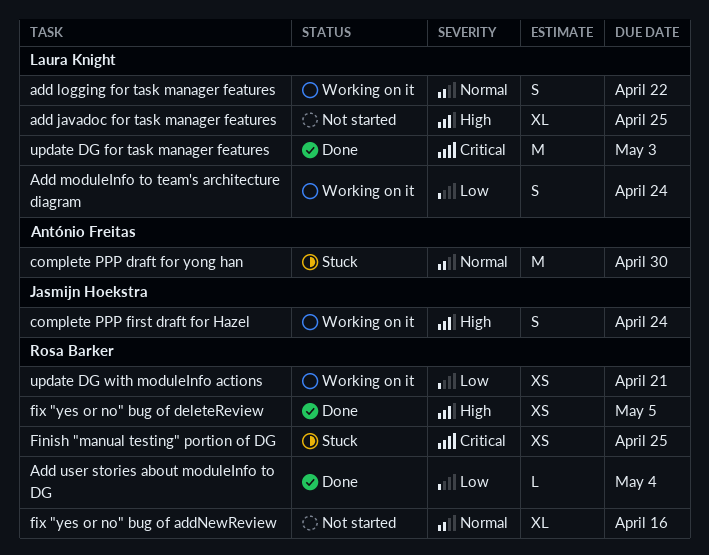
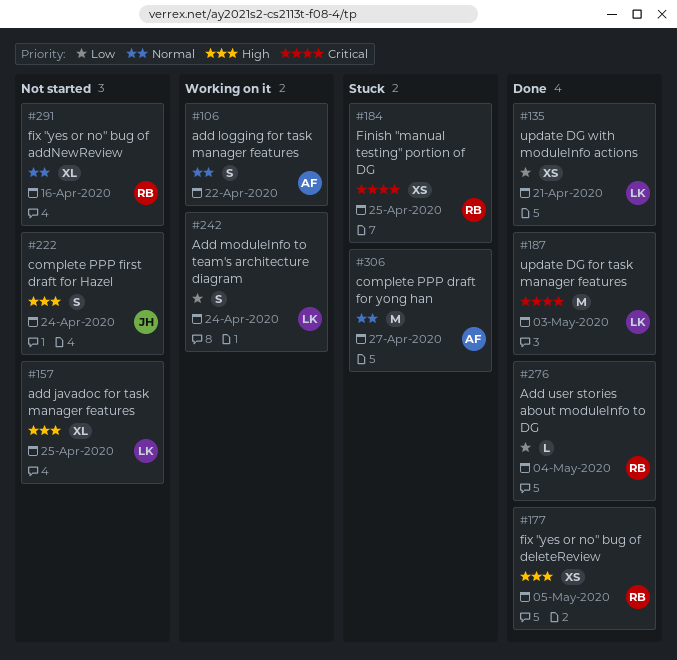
add logging for task manager features, owner: Laura Knight -> António Freitas
complete PPP draft for yong han, due: Apr 30 -> Apr 27
complete PPP first draft for Hazel, status: Working on it -> Not started
update DG with moduleInfo actions, status: Working on it -> Done
update DG with moduleInfo actions, owner: Rosa Barker -> Laura Knight

